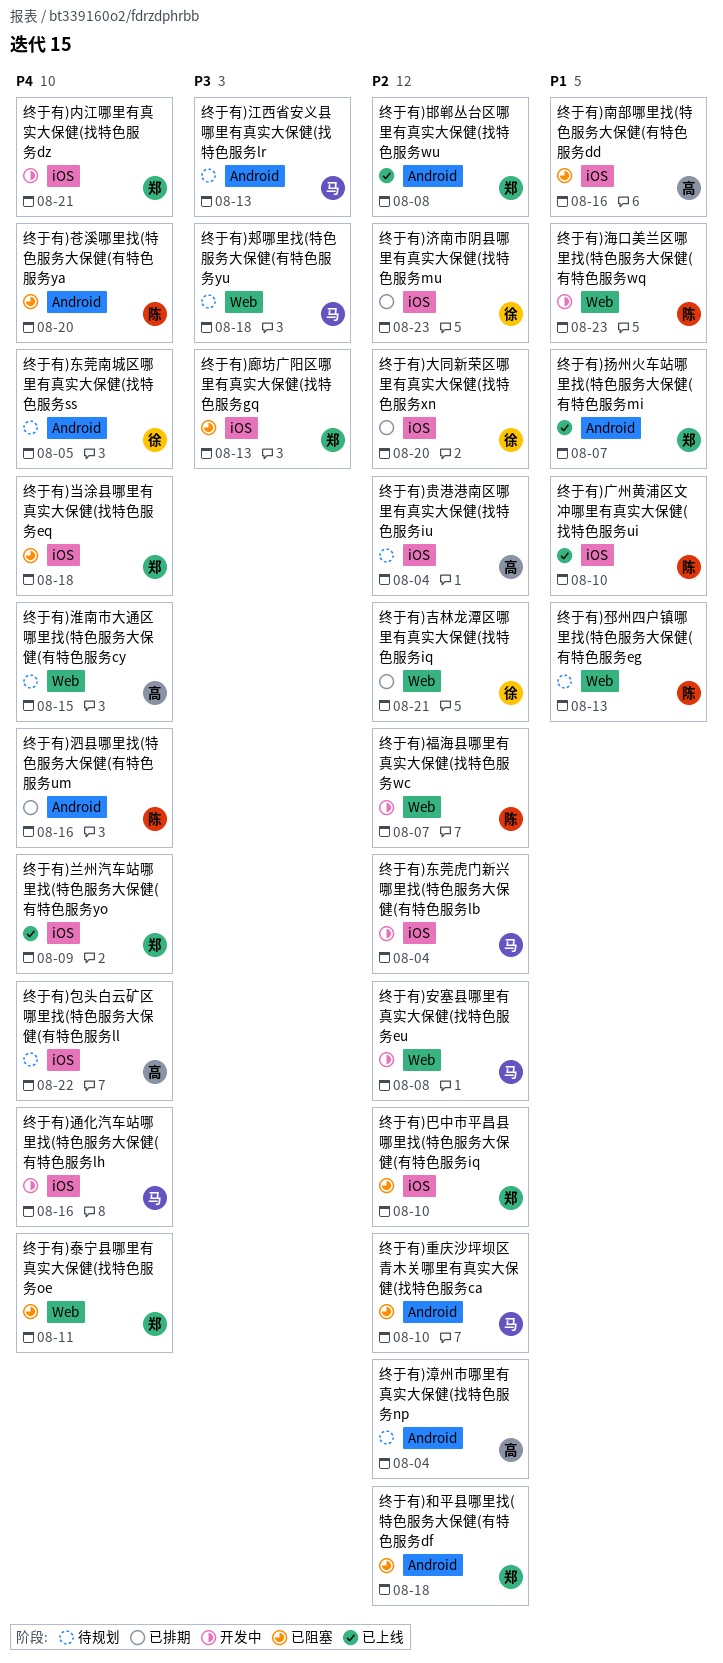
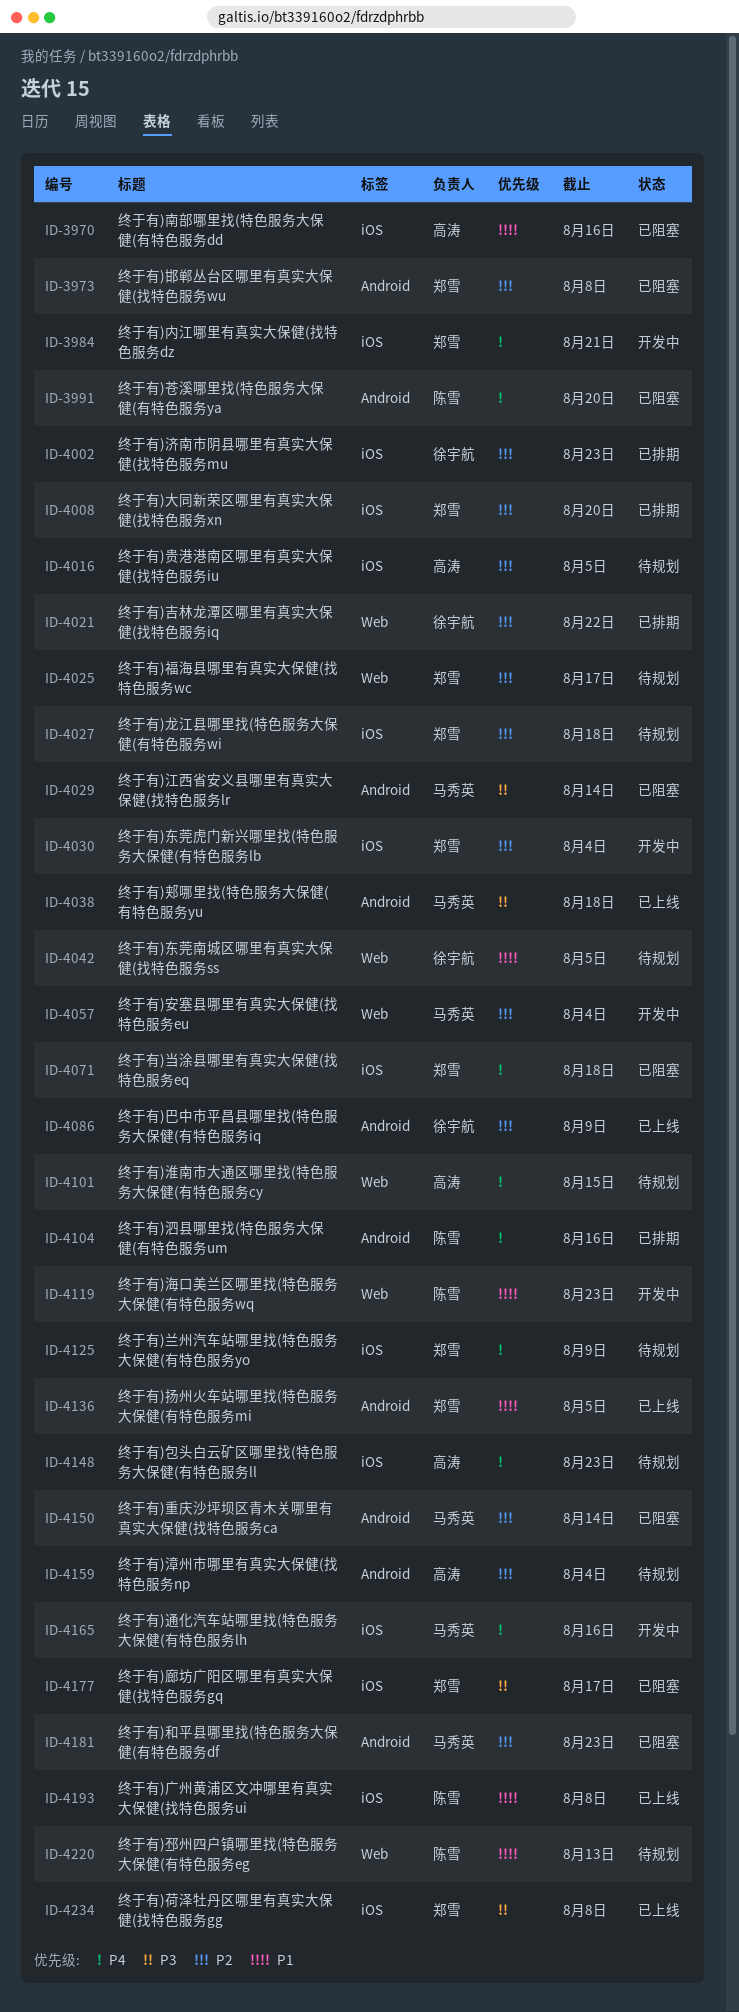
终于有)东莞南城区哪里有真实大保健(找特色服务ss, priority: P4 -> P1
终于有)东莞南城区哪里有真实大保健(找特色服务ss, label: Android -> Web
终于有)东莞虎门新兴哪里找(特色服务大保健(有特色服务lb, owner: 马秀英 -> 郑雪
终于有)兰州汽车站哪里找(特色服务大保健(有特色服务yo, status: 已上线 -> 待规划
终于有)包头白云矿区哪里找(特色服务大保健(有特色服务ll, due: Aug 22 -> Aug 23
终于有)吉林龙潭区哪里有真实大保健(找特色服务iq, due: Aug 21 -> Aug 22
终于有)和平县哪里找(特色服务大保健(有特色服务df, owner: 郑雪 -> 马秀英
终于有)和平县哪里找(特色服务大保健(有特色服务df, due: Aug 18 -> Aug 23
终于有)大同新荣区哪里有真实大保健(找特色服务xn, owner: 徐宇航 -> 郑雪
终于有)安塞县哪里有真实大保健(找特色服务eu, due: Aug 8 -> Aug 4
终于有)巴中市平昌县哪里找(特色服务大保健(有特色服务iq, status: 已阻塞 -> 已上线
终于有)巴中市平昌县哪里找(特色服务大保健(有特色服务iq, owner: 郑雪 -> 徐宇航
终于有)巴中市平昌县哪里找(特色服务大保健(有特色服务iq, label: iOS -> Android
终于有)巴中市平昌县哪里找(特色服务大保健(有特色服务iq, due: Aug 10 -> Aug 9
终于有)广州黄浦区文冲哪里有真实大保健(找特色服务ui, due: Aug 10 -> Aug 8
终于有)廊坊广阳区哪里有真实大保健(找特色服务gq, due: Aug 13 -> Aug 17
终于有)扬州火车站哪里找(特色服务大保健(有特色服务mi, due: Aug 7 -> Aug 5
终于有)江西省安义县哪里有真实大保健(找特色服务lr, status: 待规划 -> 已阻塞
终于有)江西省安义县哪里有真实大保健(找特色服务lr, due: Aug 13 -> Aug 14
终于有)泰宁县哪里有真实大保健(找特色服务oe: present -> none
终于有)福海县哪里有真实大保健(找特色服务wc, status: 开发中 -> 待规划
终于有)福海县哪里有真实大保健(找特色服务wc, owner: 陈雪 -> 郑雪
终于有)福海县哪里有真实大保健(找特色服务wc, due: Aug 7 -> Aug 17
终于有)荷泽牡丹区哪里有真实大保健(找特色服务gg: none -> present
终于有)贵港港南区哪里有真实大保健(找特色服务iu, due: Aug 4 -> Aug 5
终于有)邯郸丛台区哪里有真实大保健(找特色服务wu, status: 已上线 -> 已阻塞
终于有)郏哪里找(特色服务大保健(有特色服务yu, status: 待规划 -> 已上线
终于有)郏哪里找(特色服务大保健(有特色服务yu, label: Web -> Android
终于有)重庆沙坪坝区青木关哪里有真实大保健(找特色服务ca, due: Aug 10 -> Aug 14
终于有)龙江县哪里找(特色服务大保健(有特色服务wi: none -> present

